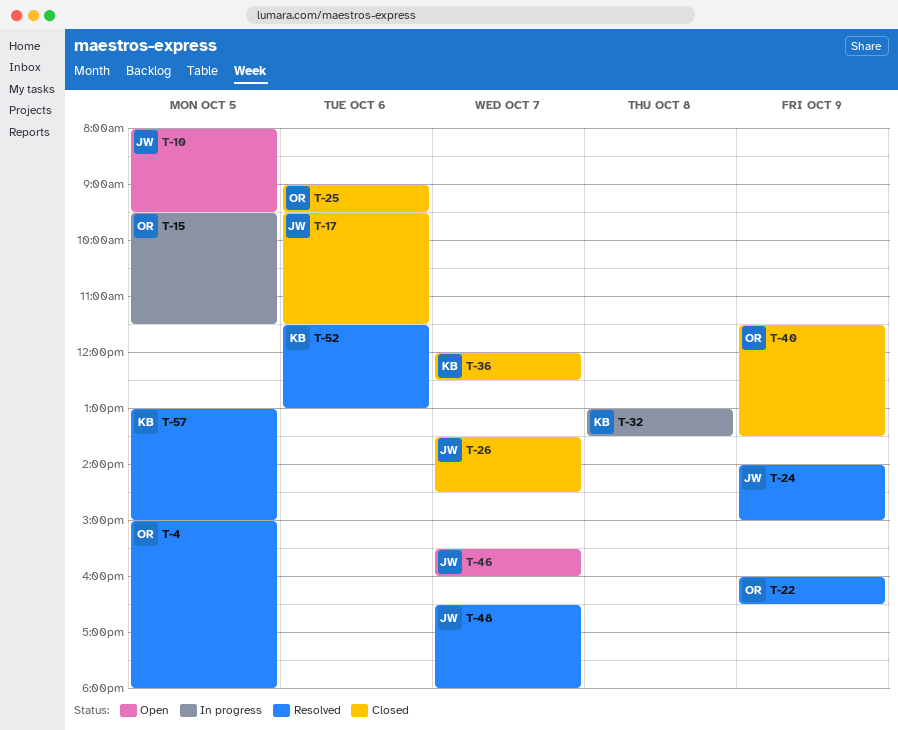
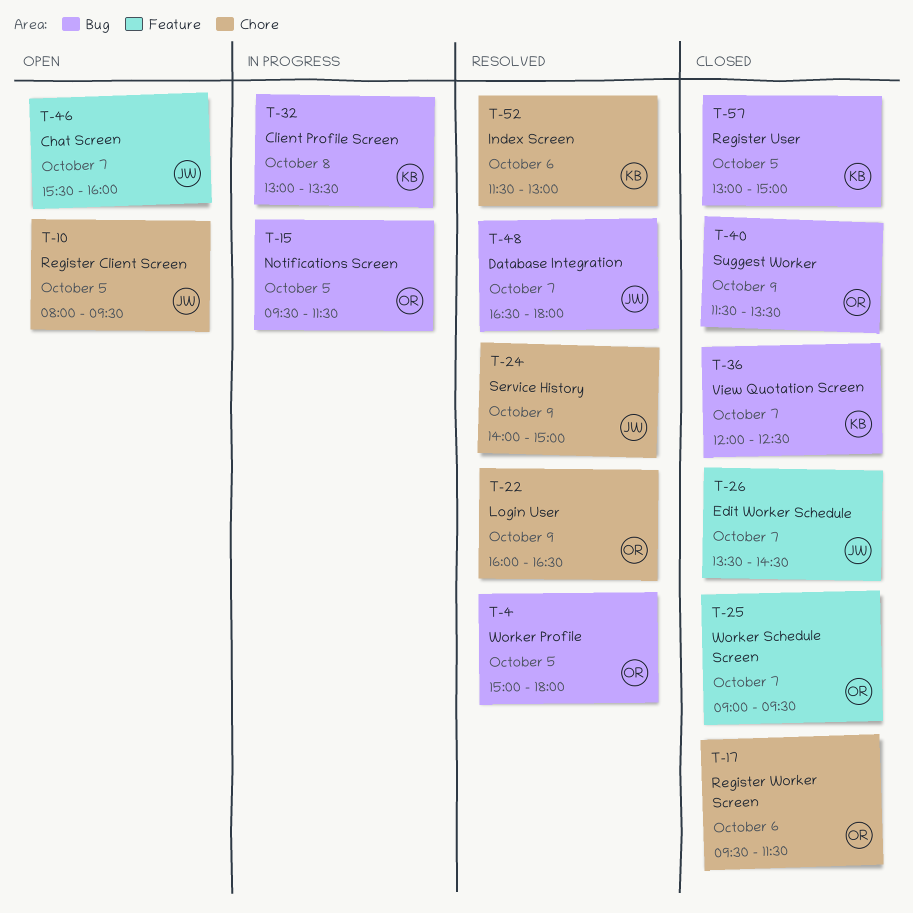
T-17, owner: JW -> OR
T-25, day: Oct 6 -> Oct 7
T-57, status: Resolved -> Closed

